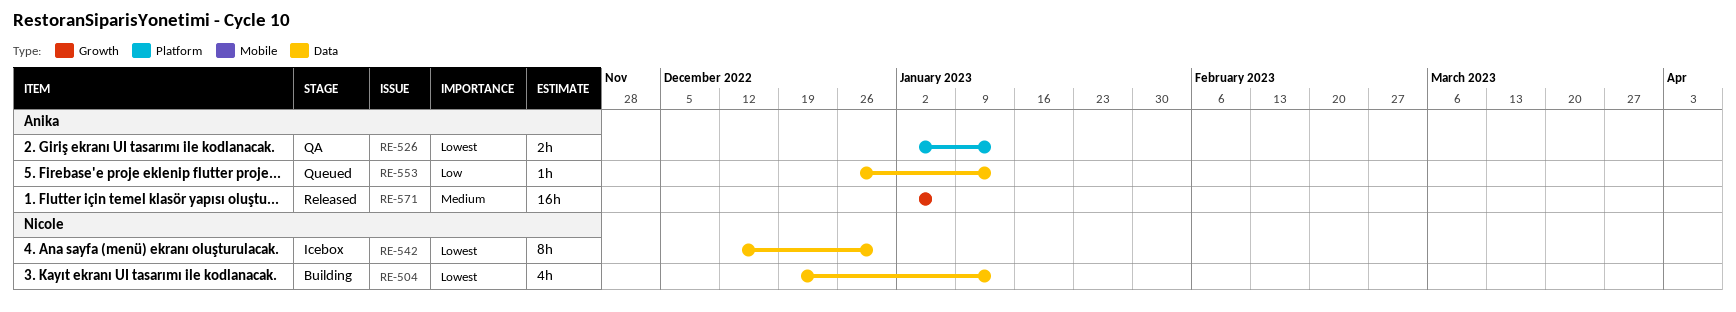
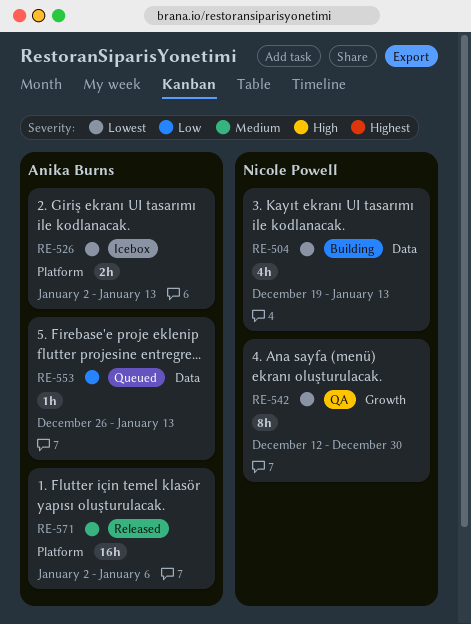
RE-526, status: QA -> Icebox
RE-542, status: Icebox -> QA
RE-542, label: Data -> Growth
RE-571, label: Growth -> Platform

